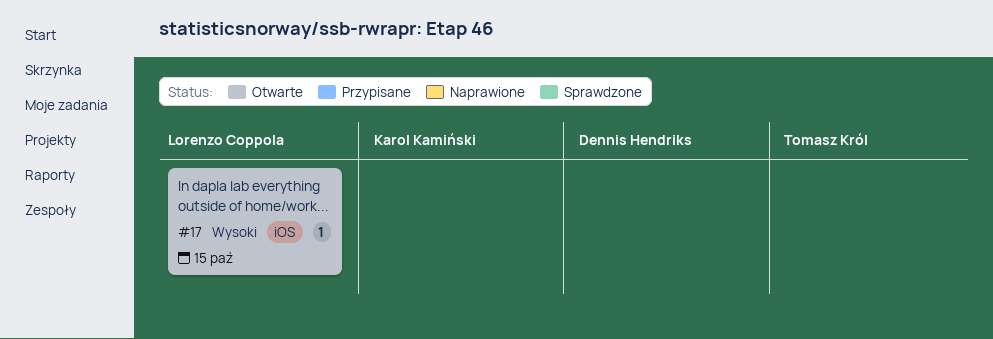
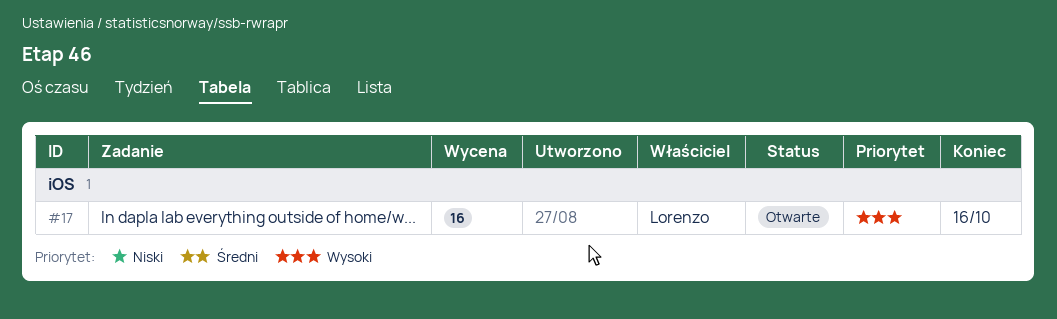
#17, estimate: 1 -> 16
#17, due: Oct 15 -> Oct 16

